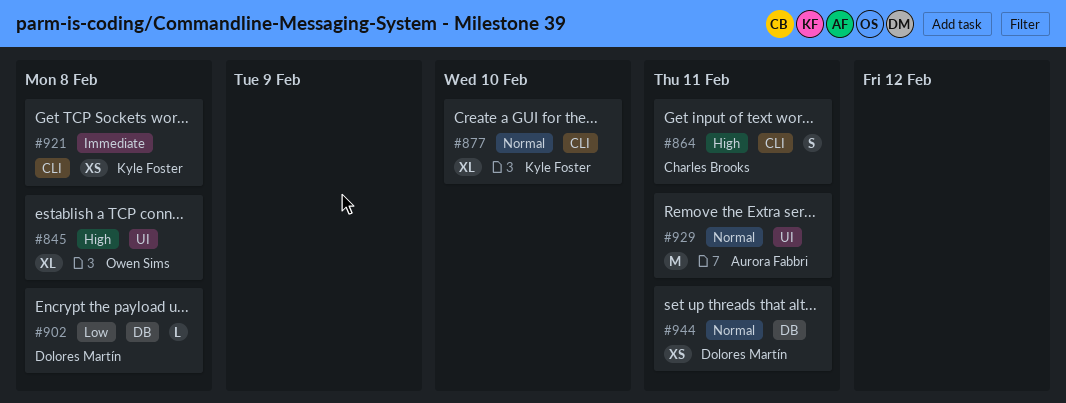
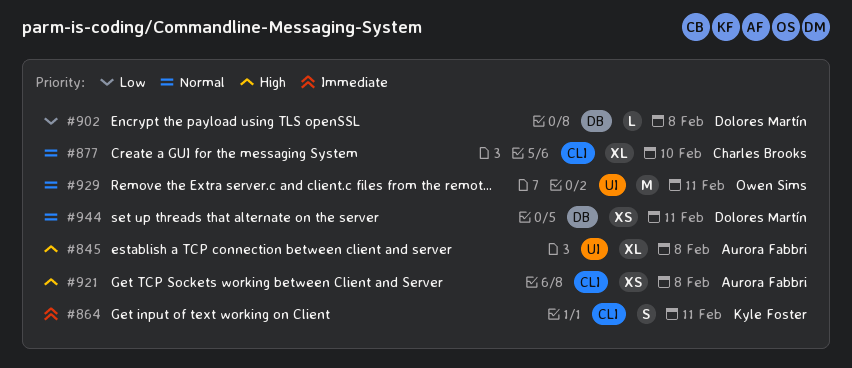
#845, owner: Owen Sims -> Aurora Fabbri
#864, owner: Charles Brooks -> Kyle Foster
#864, priority: High -> Immediate
#877, owner: Kyle Foster -> Charles Brooks
#921, owner: Kyle Foster -> Aurora Fabbri
#921, priority: Immediate -> High
#929, owner: Aurora Fabbri -> Owen Sims

